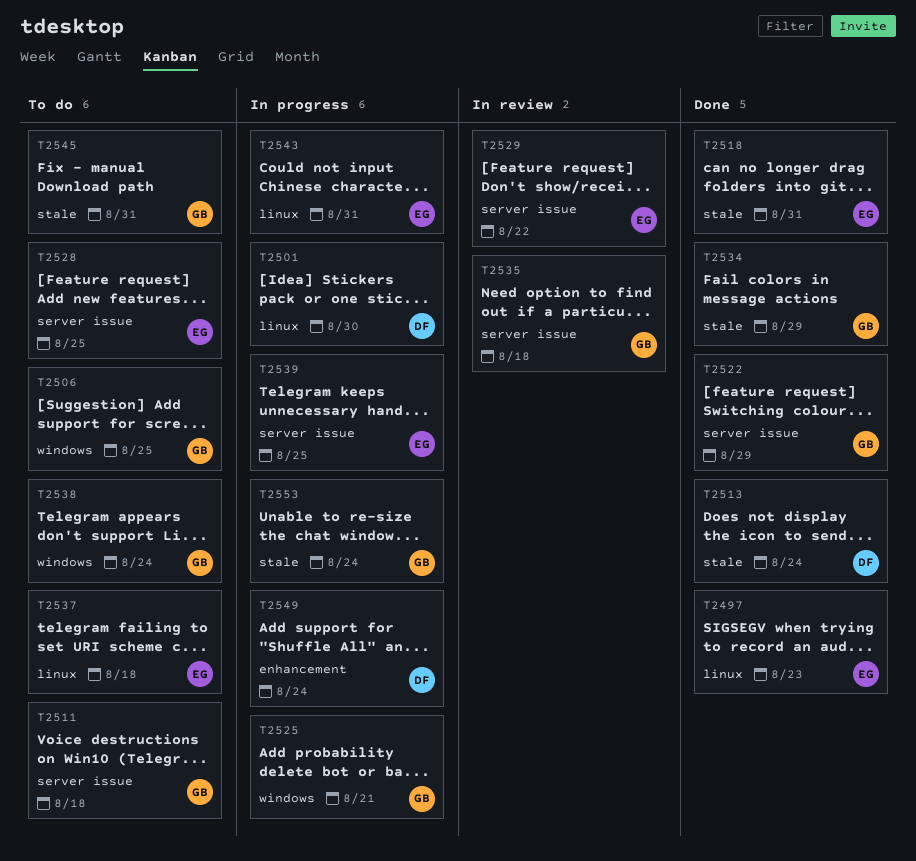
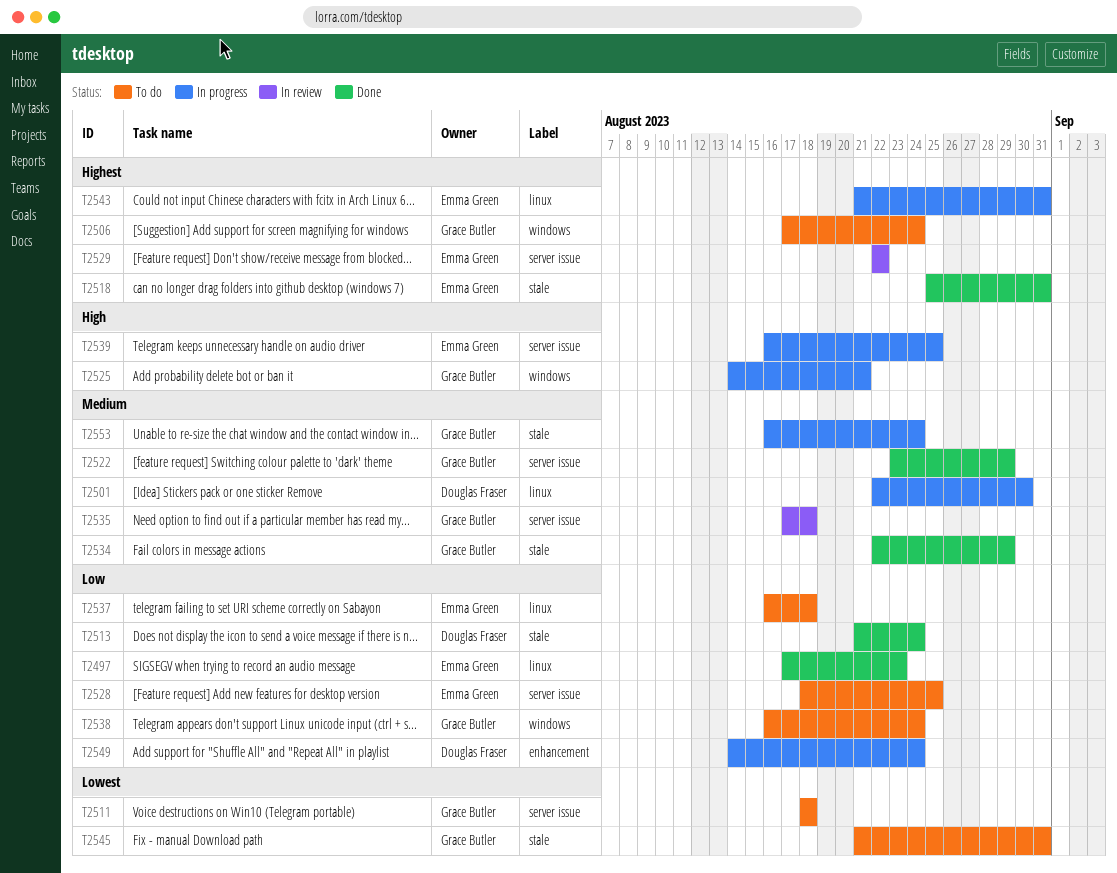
T2506, due: Aug 25 -> Aug 24

